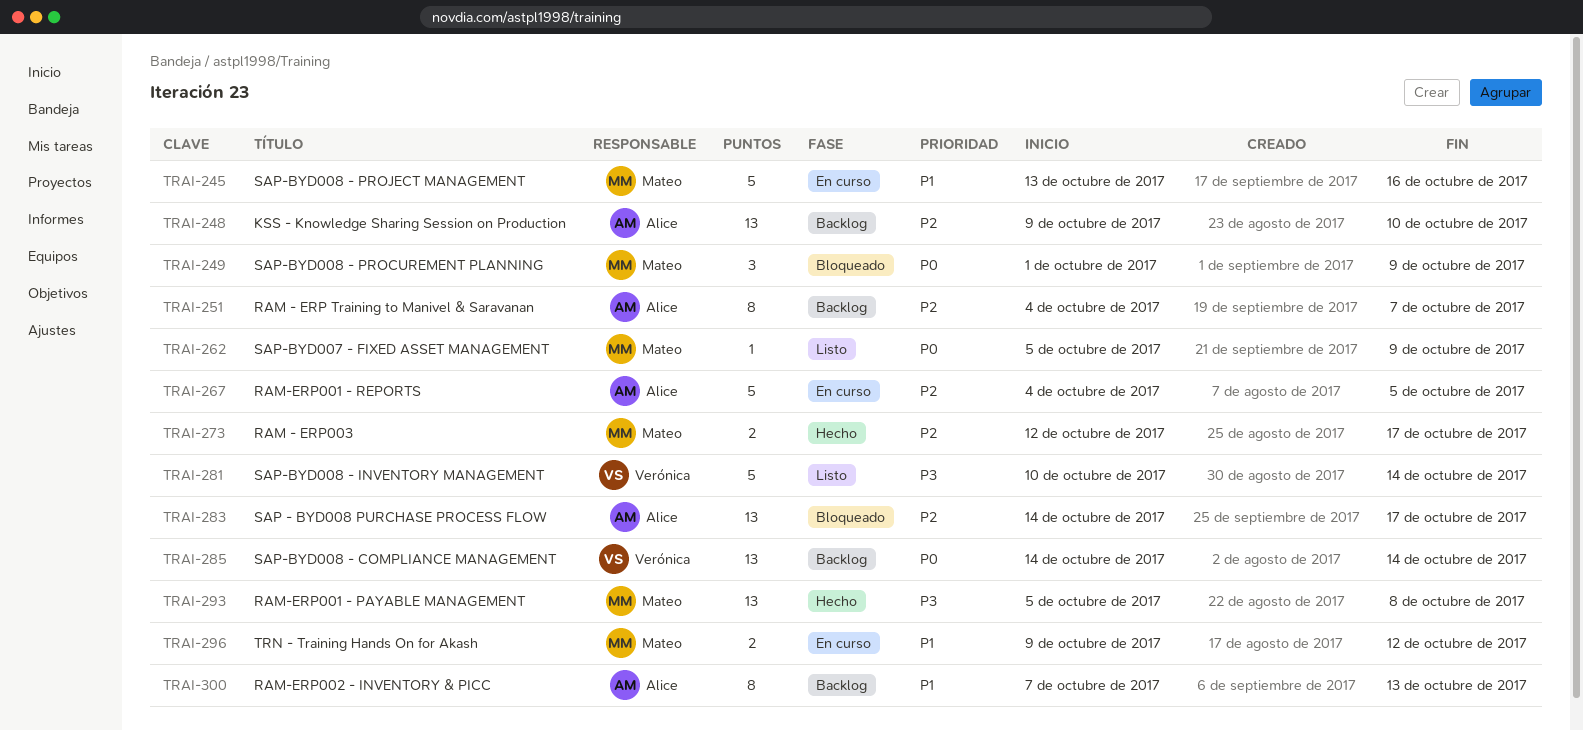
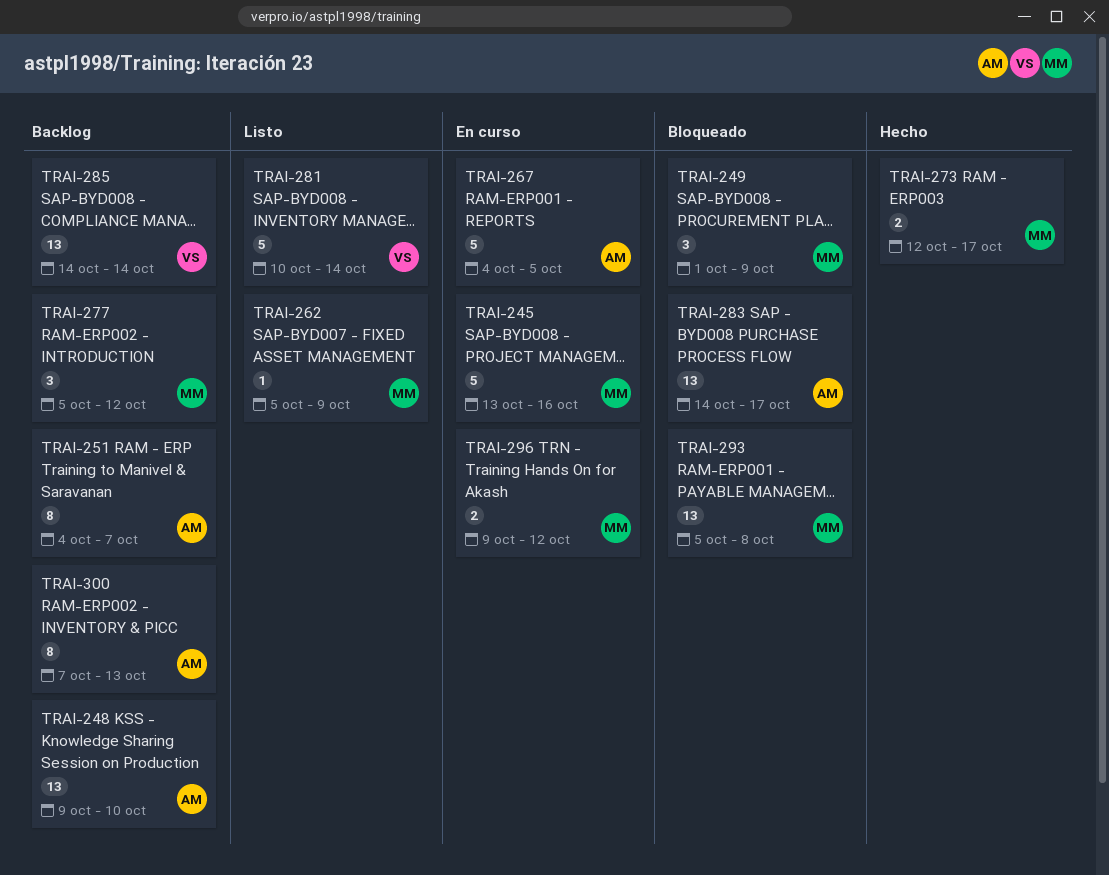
TRAI-277: none -> present
TRAI-293, status: Hecho -> Bloqueado

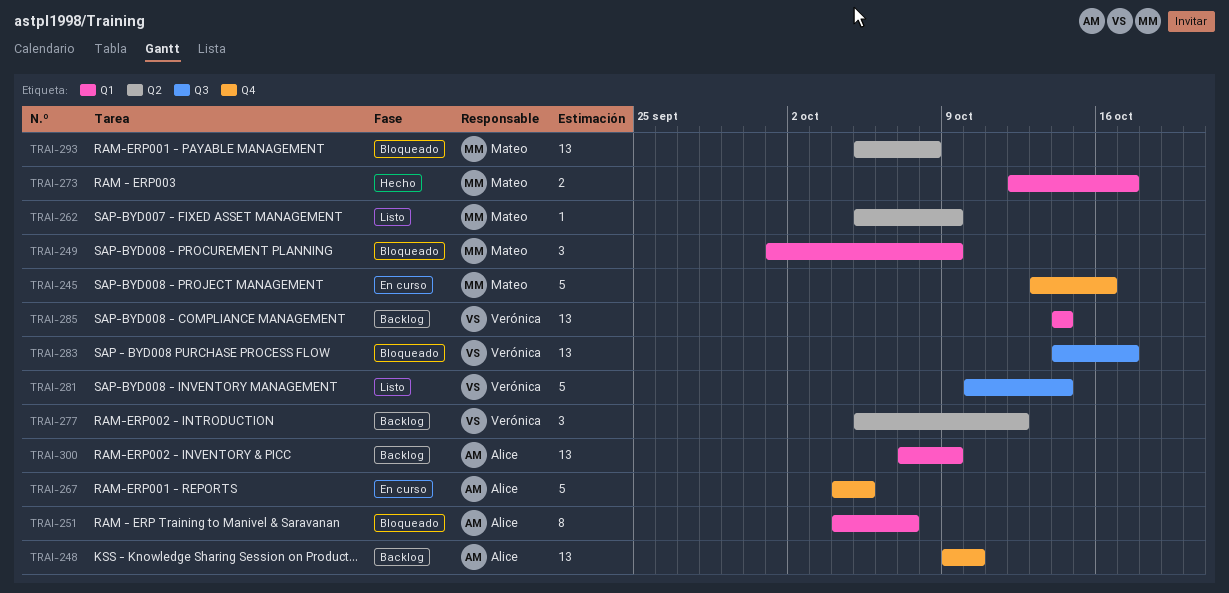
TRAI-251, status: Backlog -> Bloqueado
TRAI-277, owner: Mateo -> Verónica
TRAI-283, owner: Alice -> Verónica
TRAI-296: present -> none
TRAI-300, estimate: 8 -> 13
TRAI-300, due: Oct 13 -> Oct 9

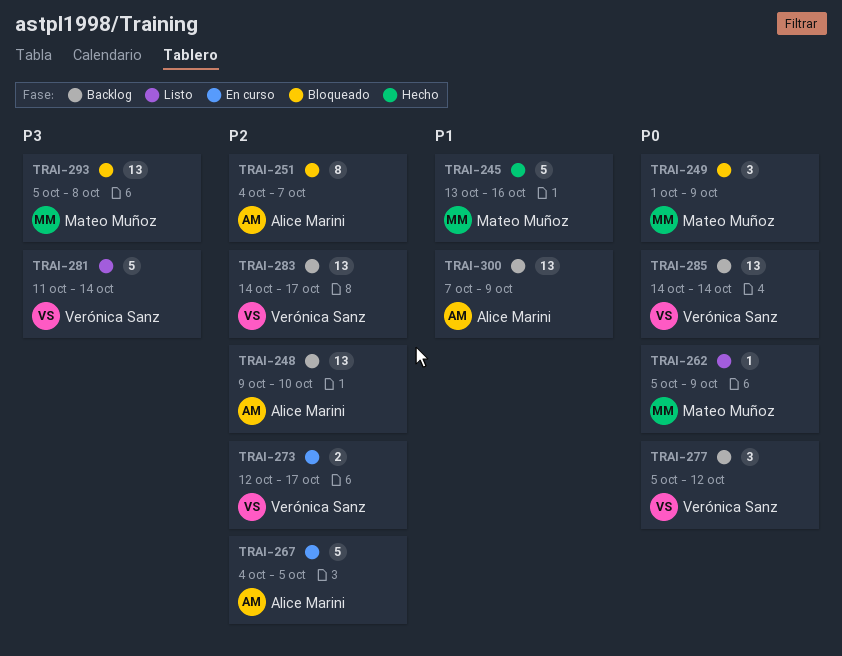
TRAI-245, status: En curso -> Hecho
TRAI-273, status: Hecho -> En curso
TRAI-273, owner: Mateo Muñoz -> Verónica Sanz
TRAI-281, start: Oct 10 -> Oct 11
TRAI-283, status: Bloqueado -> Backlog

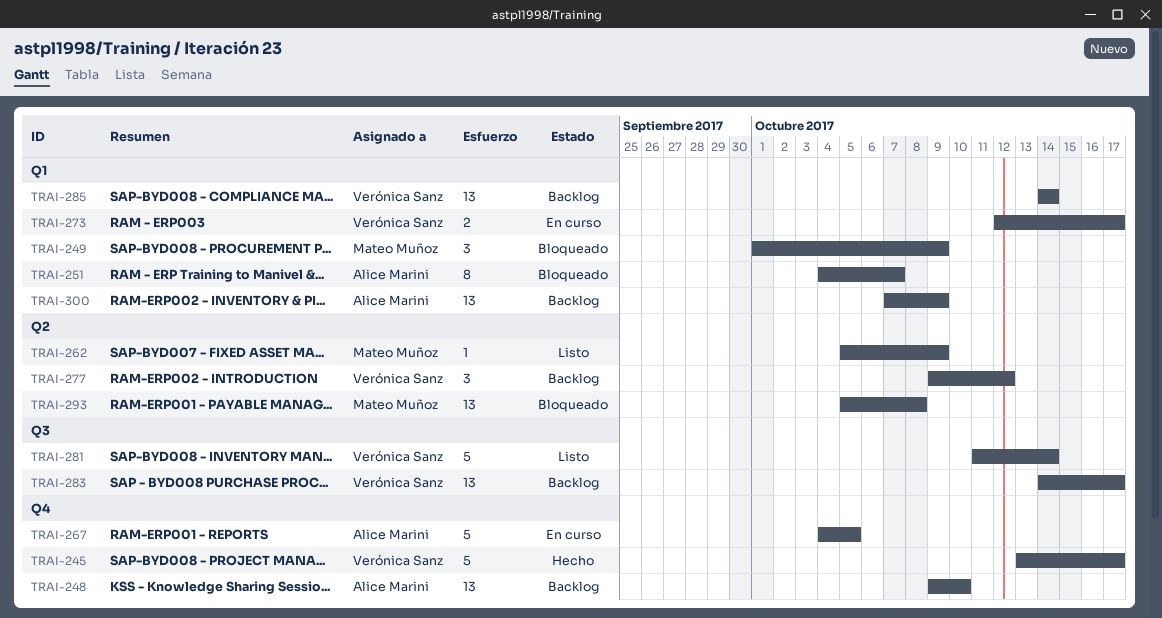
TRAI-245, owner: Mateo Muñoz -> Verónica Sanz
TRAI-245, due: Oct 16 -> Oct 17
TRAI-277, start: Oct 5 -> Oct 9

